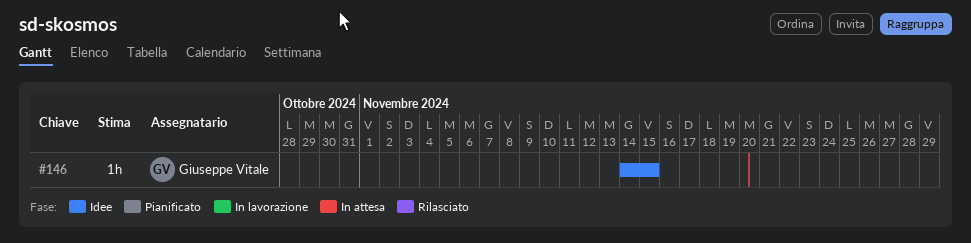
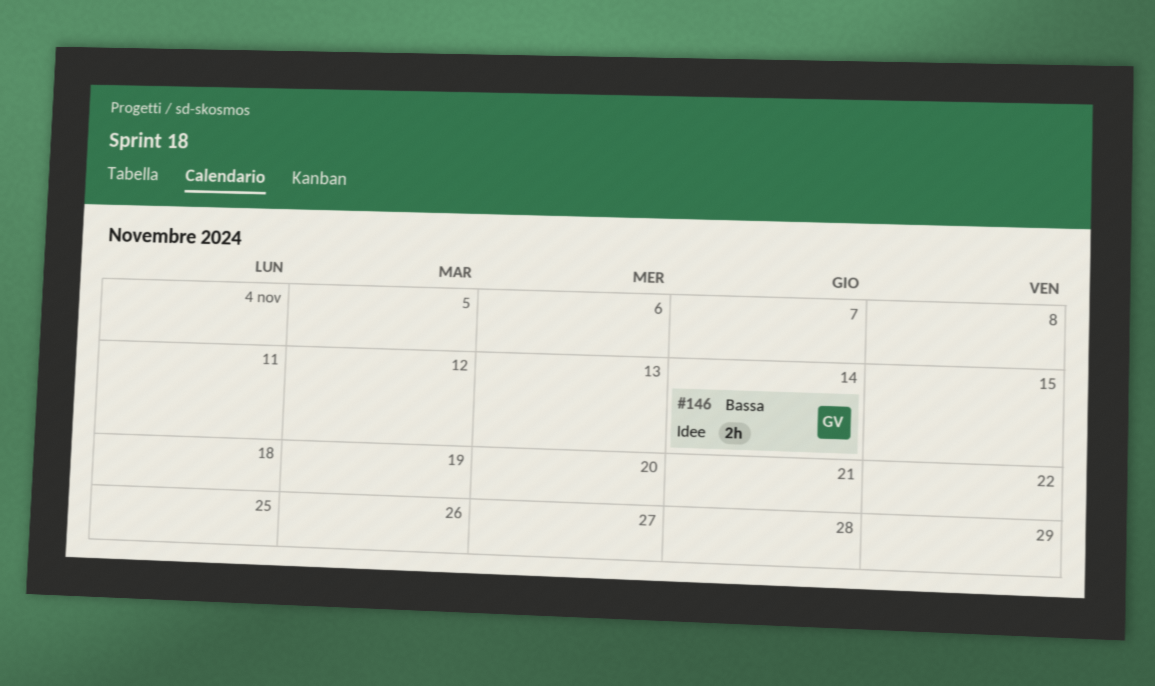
#146, estimate: 1h -> 2h
#146, due: Nov 15 -> Nov 14

